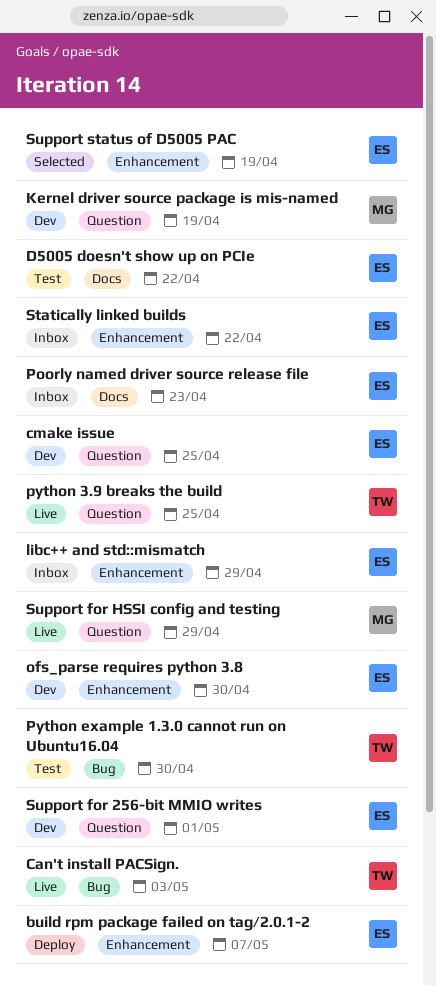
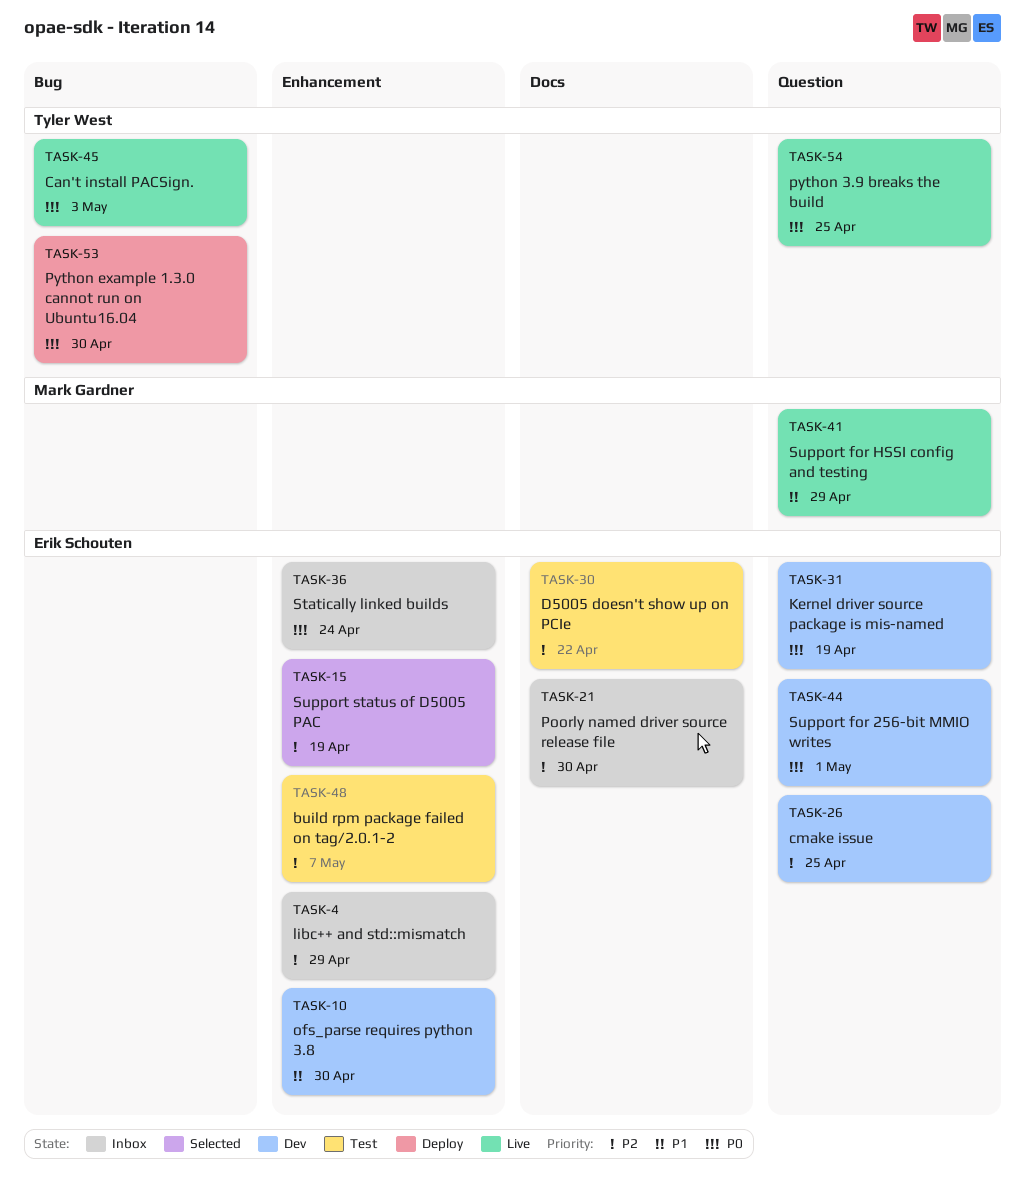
build rpm package failed on tag/2.0.1-2, status: Deploy -> Test
Kernel driver source package is mis-named, owner: Mark Gardner -> Erik Schouten
Poorly named driver source release file, due: Apr 23 -> Apr 30
Python example 1.3.0 cannot run on Ubuntu16.04, status: Test -> Deploy
Statically linked builds, due: Apr 22 -> Apr 24

